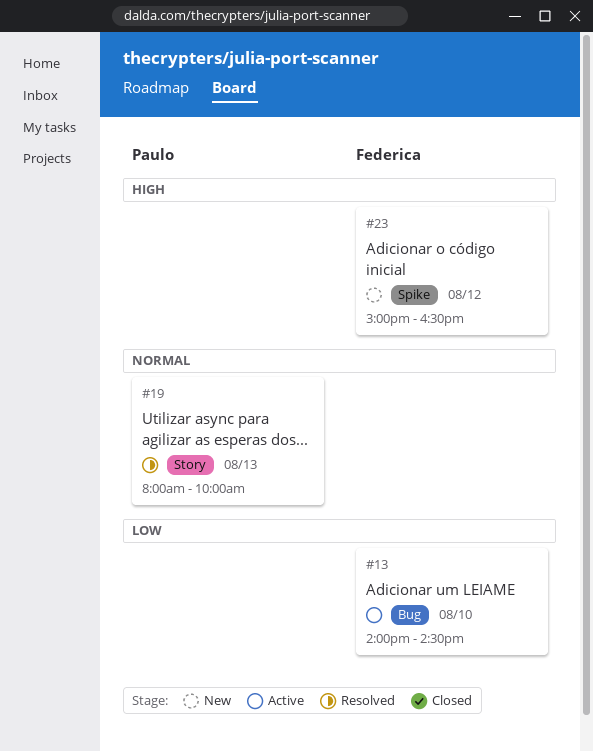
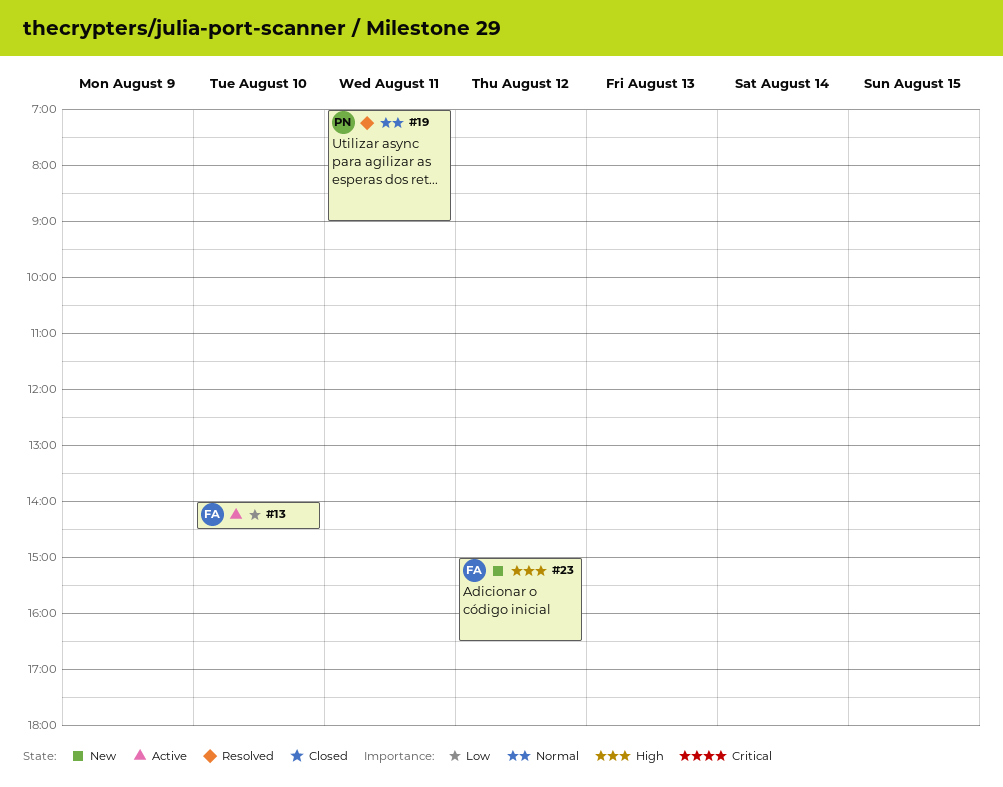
#19, day: Aug 13 -> Aug 11
#19, begins: 08:00 -> 07:00
#19, ends: 10:00 -> 09:00

